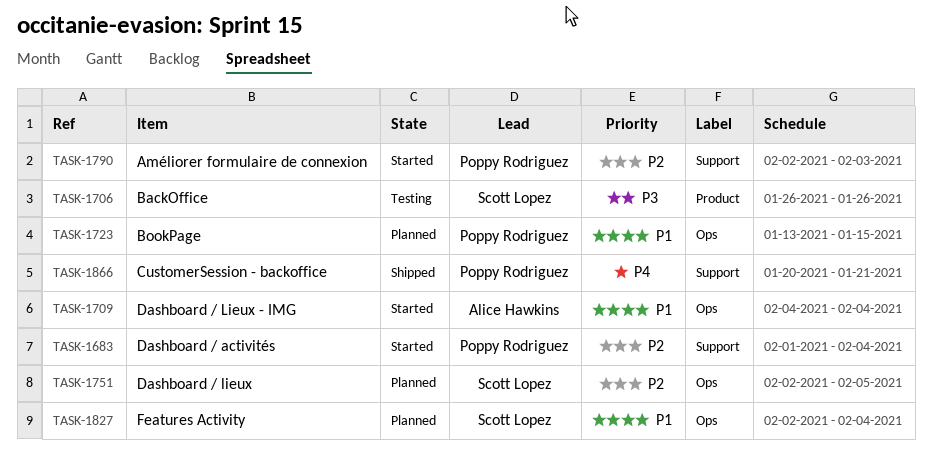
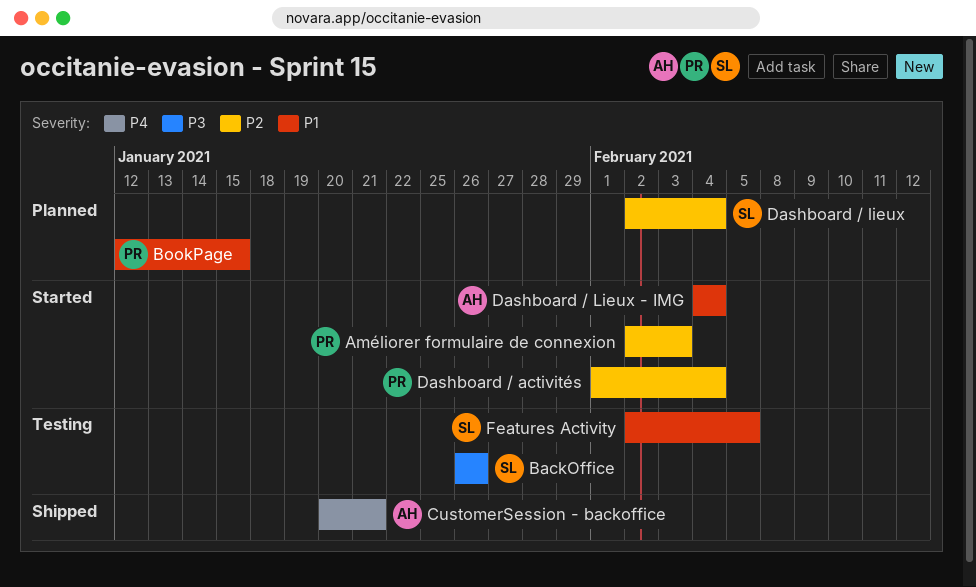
BookPage, start: Jan 13 -> Jan 12
CustomerSession - backoffice, owner: Poppy Rodriguez -> Alice Hawkins
Dashboard / lieux, due: Feb 5 -> Feb 4
Features Activity, status: Planned -> Testing
Features Activity, due: Feb 4 -> Feb 5

